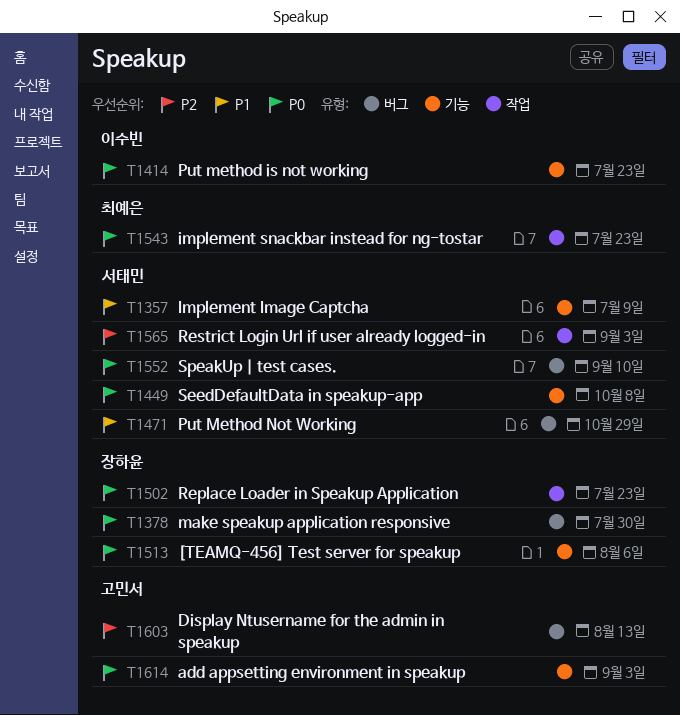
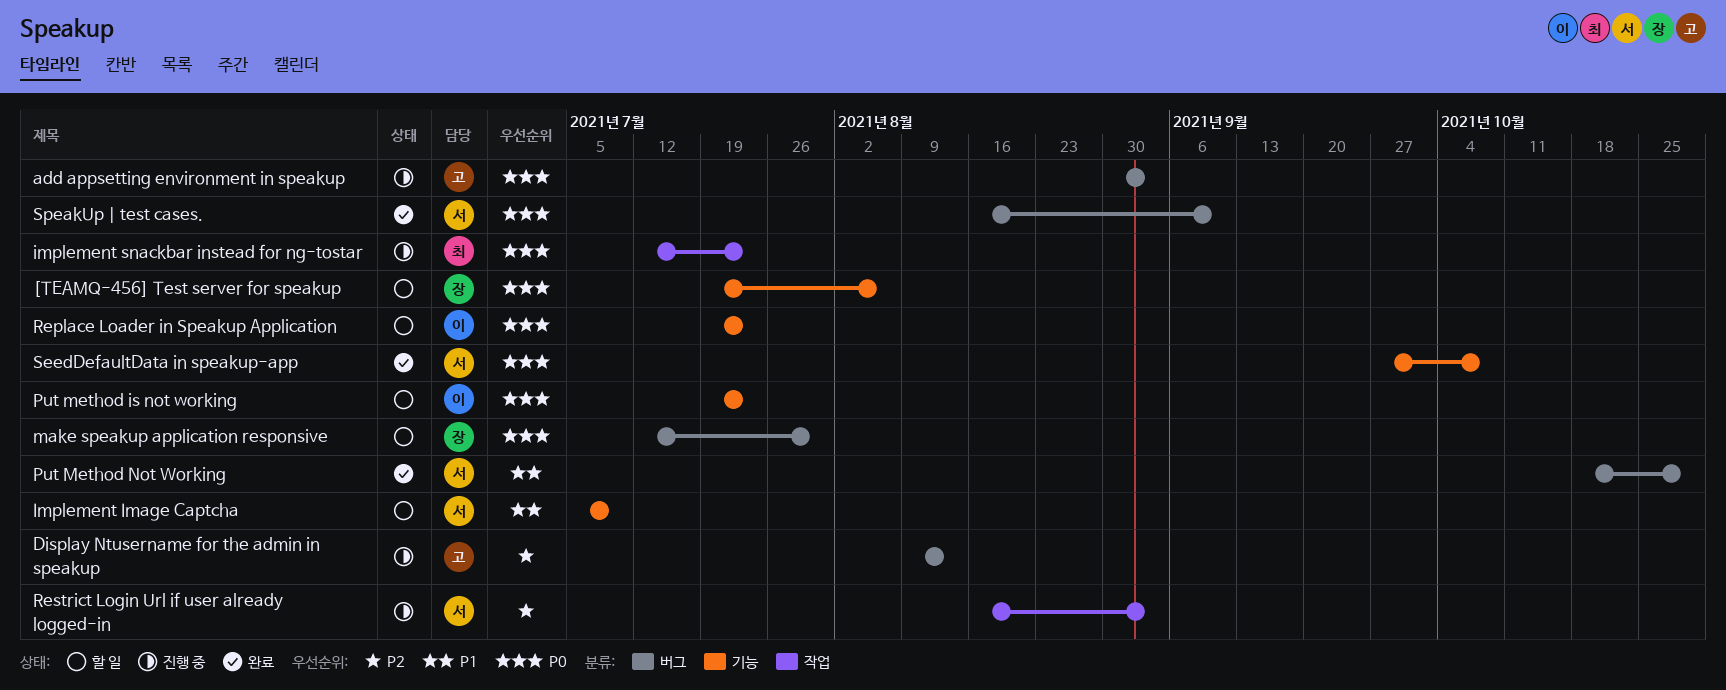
add appsetting environment in speakup, label: 기능 -> 버그
Replace Loader in Speakup Application, owner: 장하윤 -> 이수빈
Replace Loader in Speakup Application, label: 작업 -> 기능

